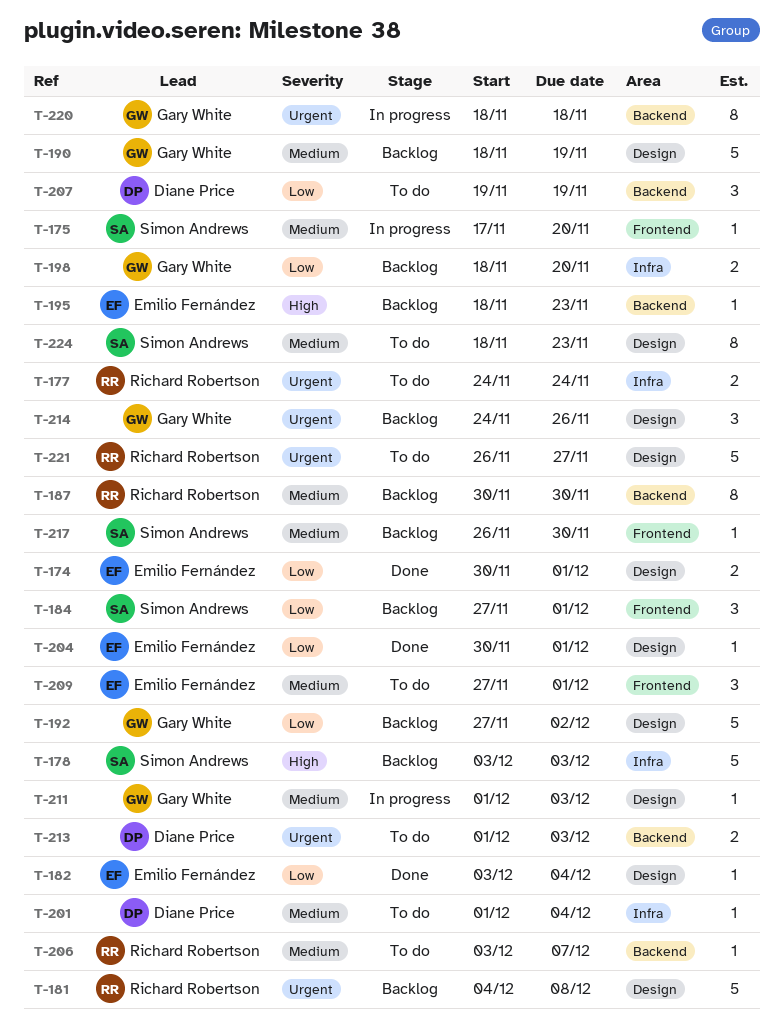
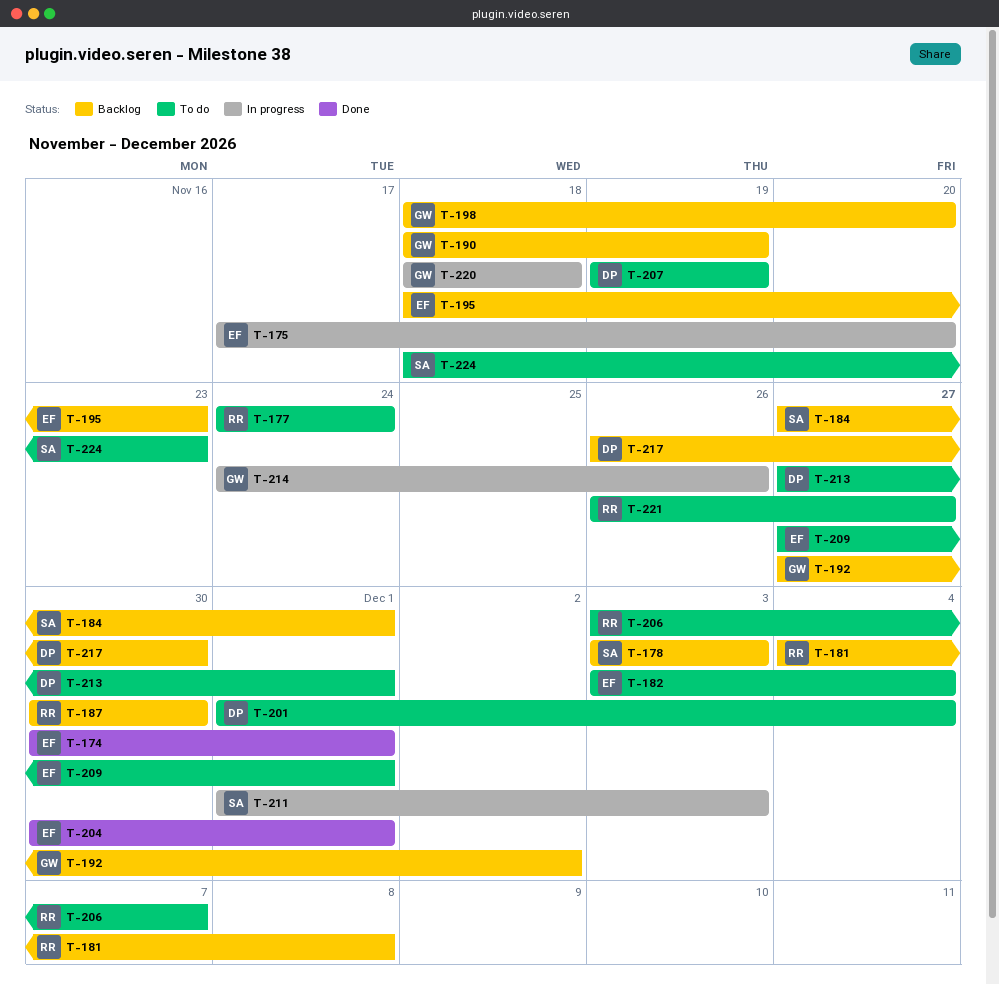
T-175, owner: Simon Andrews -> Emilio Fernández
T-182, status: Done -> To do
T-211, owner: Gary White -> Simon Andrews
T-213, start: Dec 1 -> Nov 27
T-213, due: Dec 3 -> Dec 1
T-214, status: Backlog -> In progress
T-217, owner: Simon Andrews -> Diane Price

